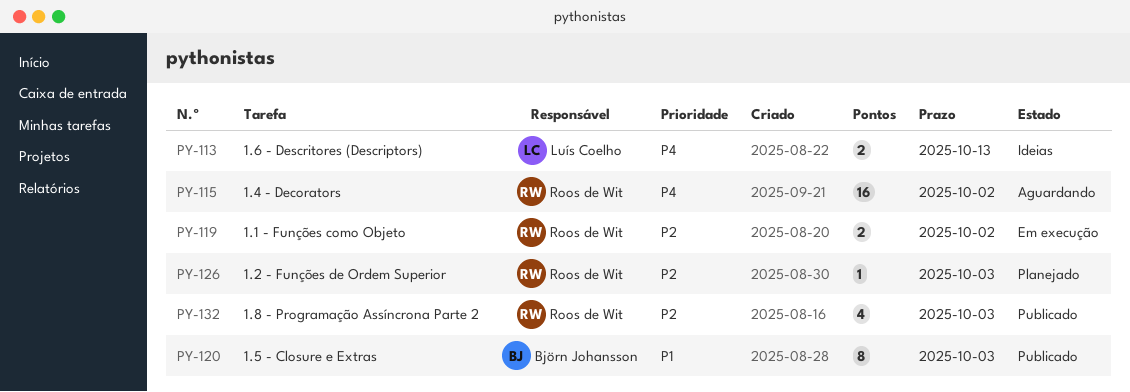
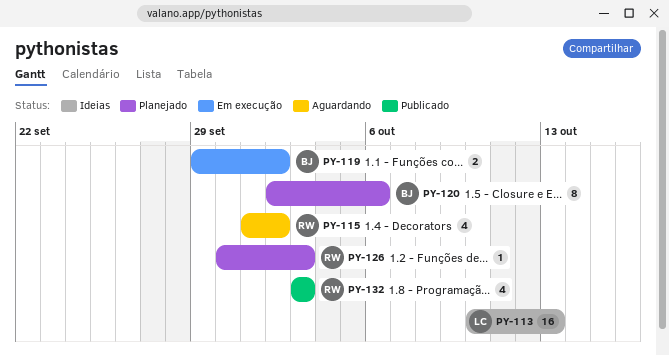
PY-113, estimate: 2 -> 16
PY-115, estimate: 16 -> 4
PY-119, owner: Roos de Wit -> Björn Johansson
PY-120, status: Publicado -> Planejado
PY-120, due: Oct 3 -> Oct 6

